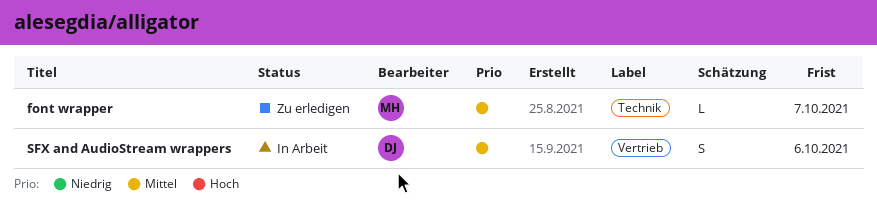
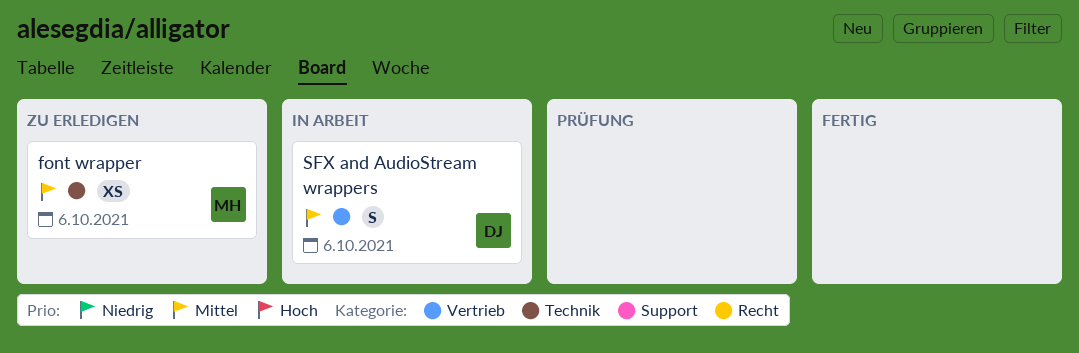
font wrapper, estimate: L -> XS
font wrapper, due: Oct 7 -> Oct 6

